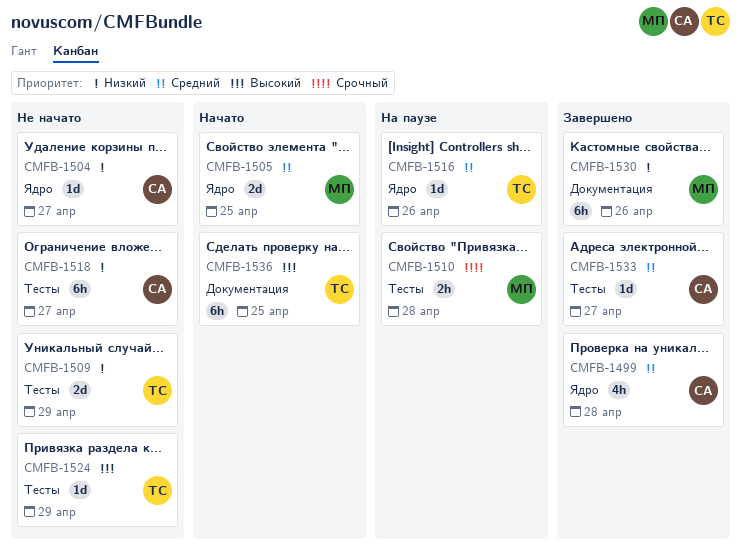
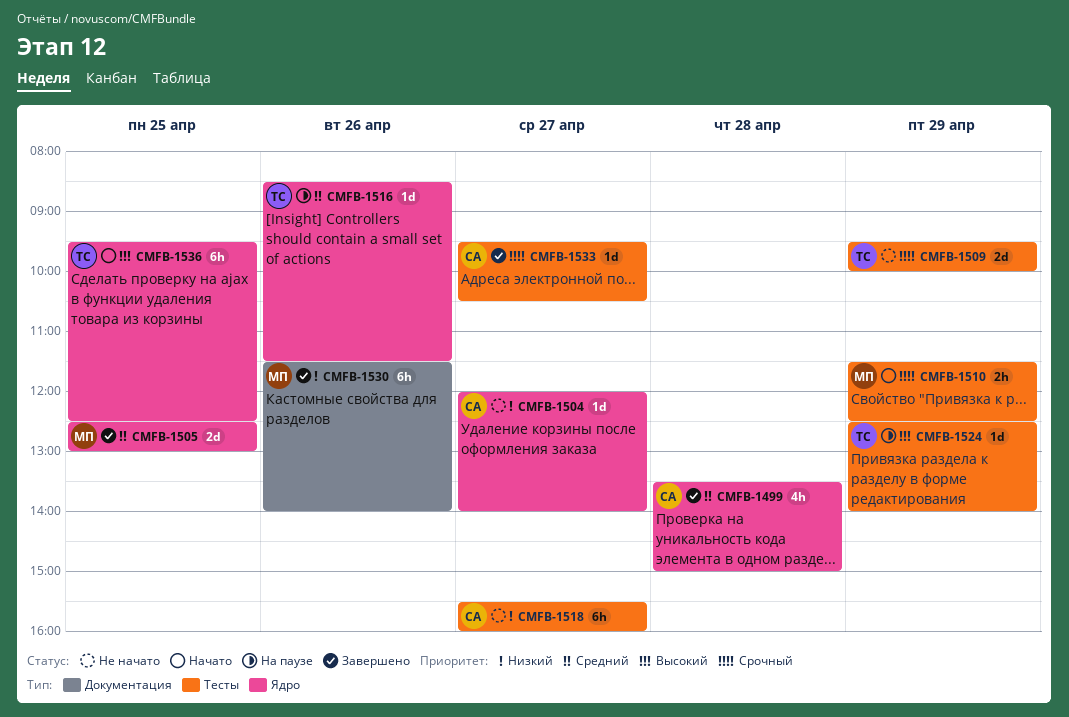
CMFB-1505, status: Начато -> Завершено
CMFB-1509, priority: Низкий -> Срочный
CMFB-1510, status: На паузе -> Начато
CMFB-1510, day: Apr 28 -> Apr 29
CMFB-1524, status: Не начато -> На паузе
CMFB-1533, priority: Средний -> Срочный
CMFB-1536, label: Документация -> Ядро

